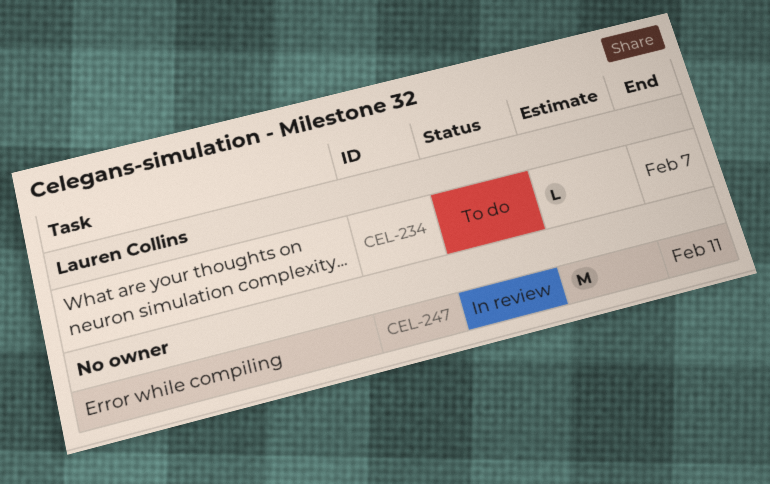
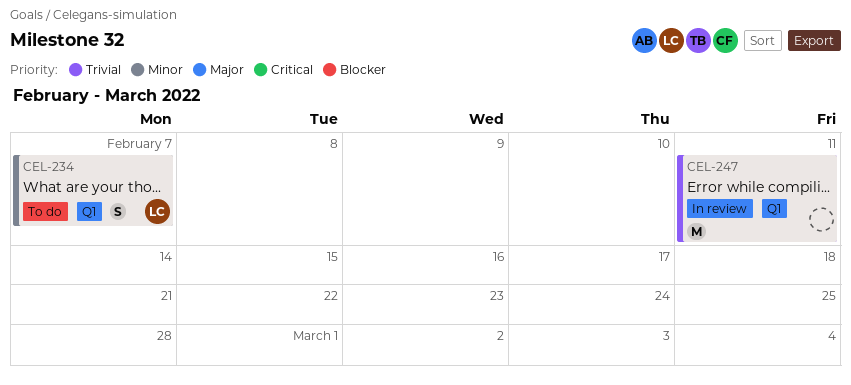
CEL-234, estimate: L -> S

